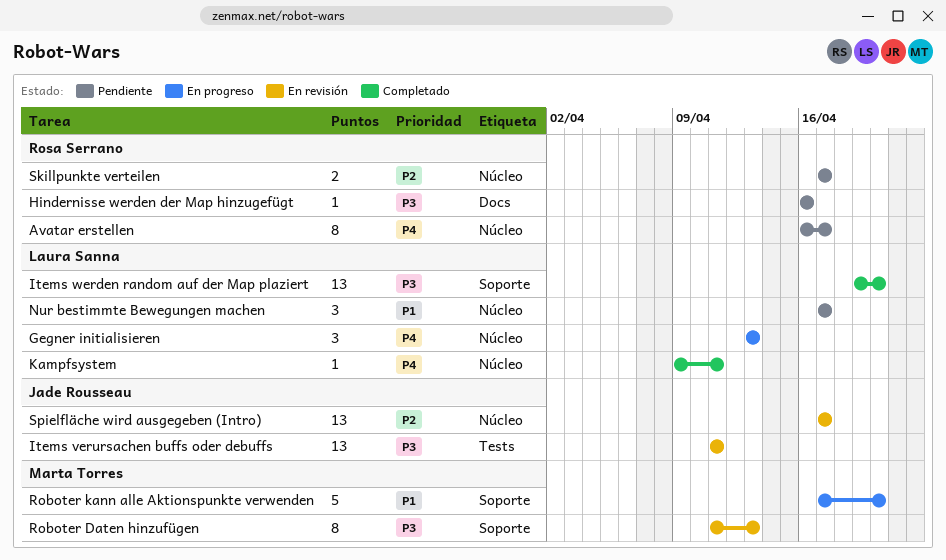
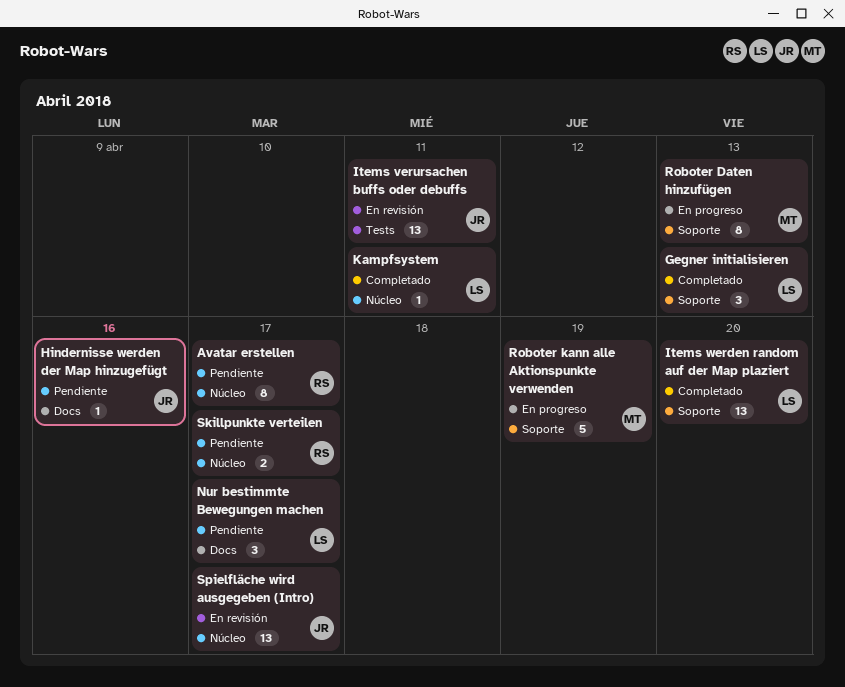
Gegner initialisieren, status: En progreso -> Completado
Gegner initialisieren, label: Núcleo -> Soporte
Hindernisse werden der Map hinzugefügt, owner: Rosa Serrano -> Jade Rousseau
Nur bestimmte Bewegungen machen, label: Núcleo -> Docs
Roboter Daten hinzufügen, status: En revisión -> En progreso
Roboter kann alle Aktionspunkte verwenden, due: Apr 20 -> Apr 19

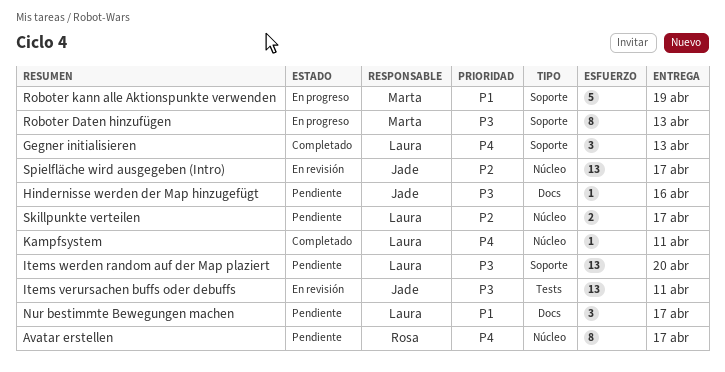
Items werden random auf der Map plaziert, status: Completado -> Pendiente
Skillpunkte verteilen, owner: Rosa -> Laura

